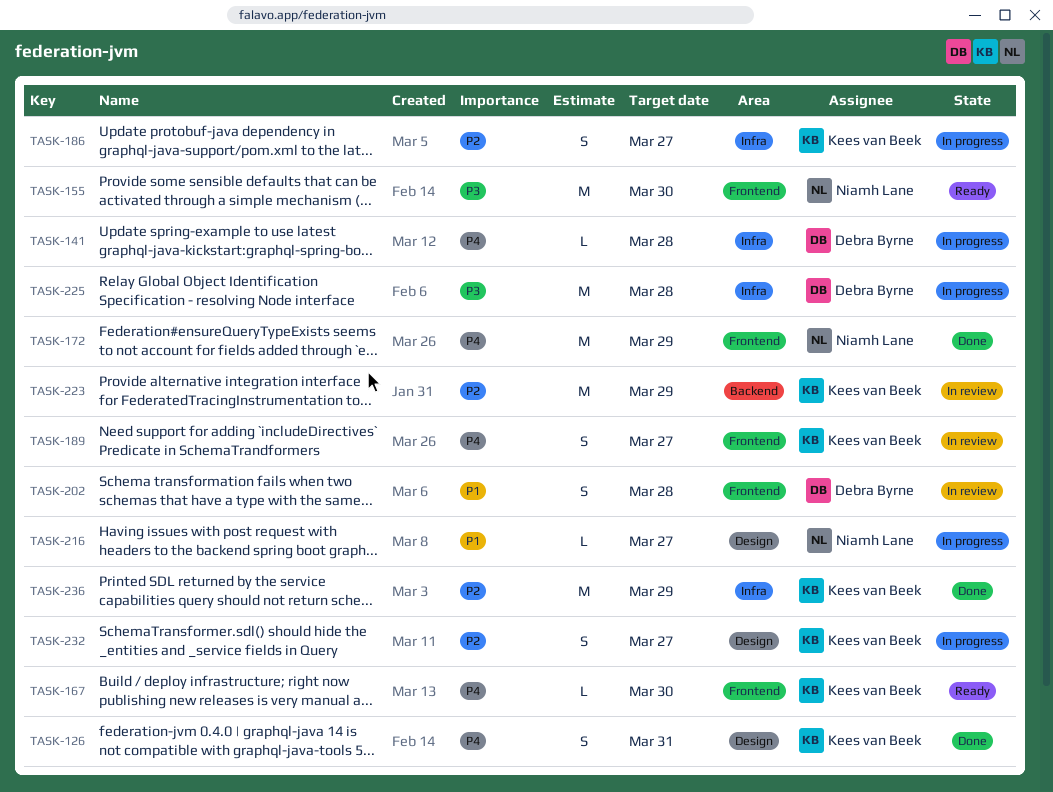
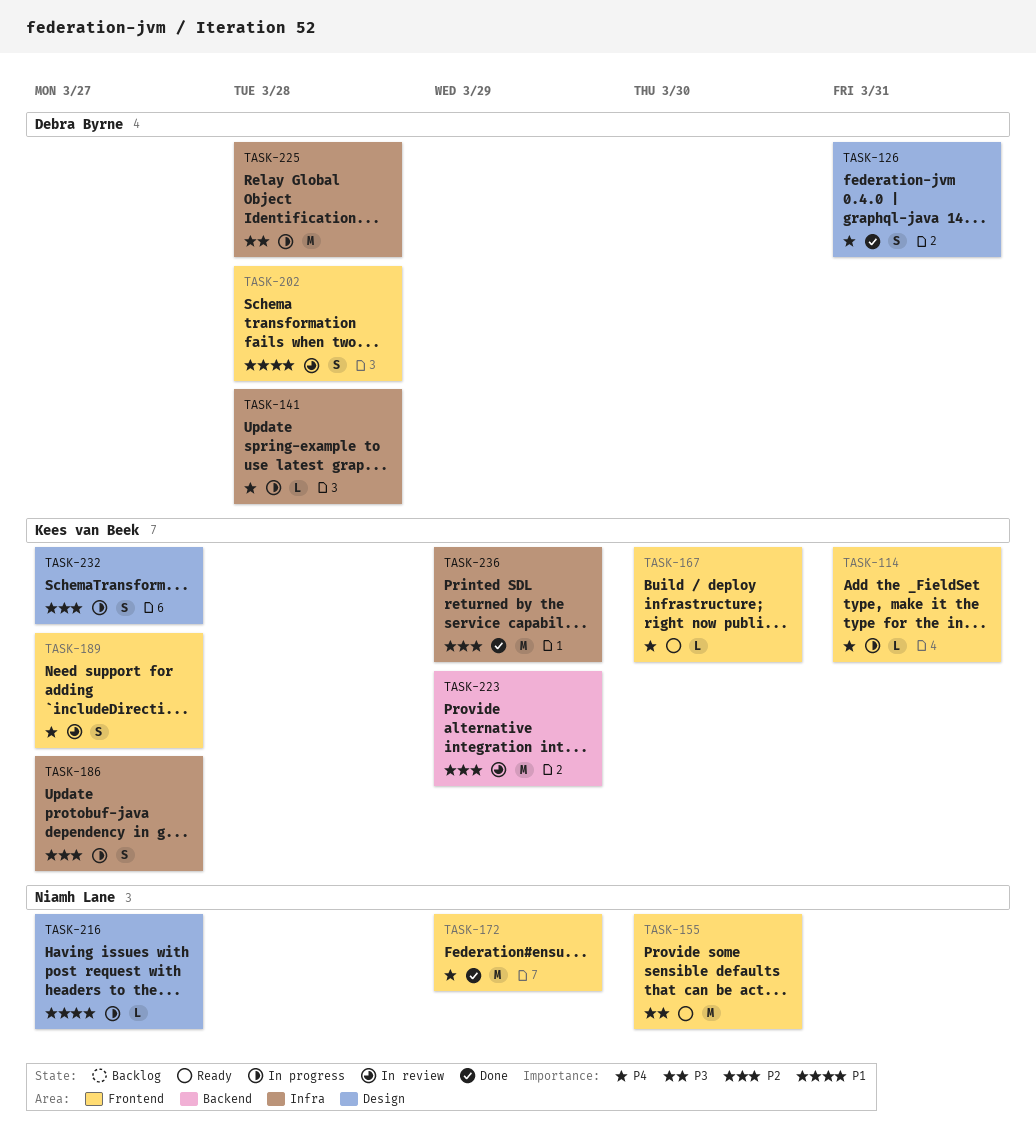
TASK-114: none -> present
TASK-126, owner: Kees van Beek -> Debra Byrne

